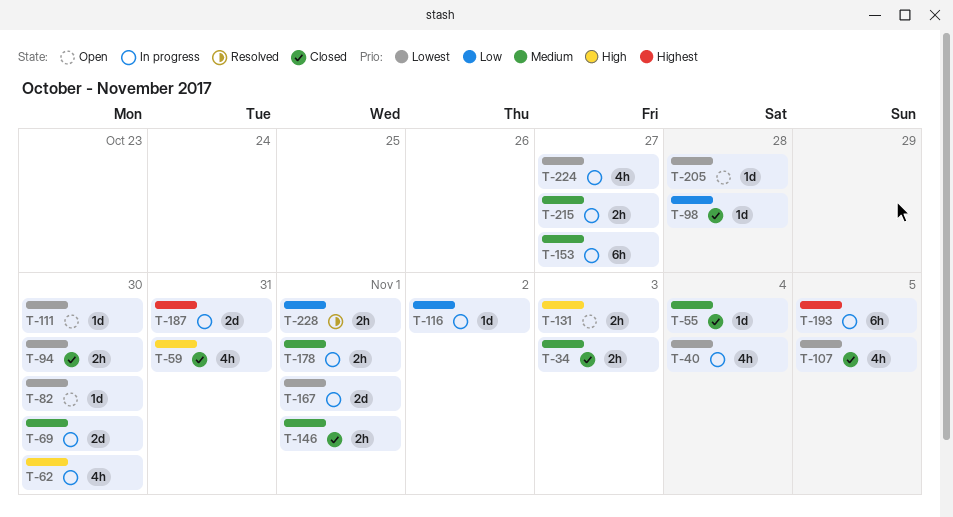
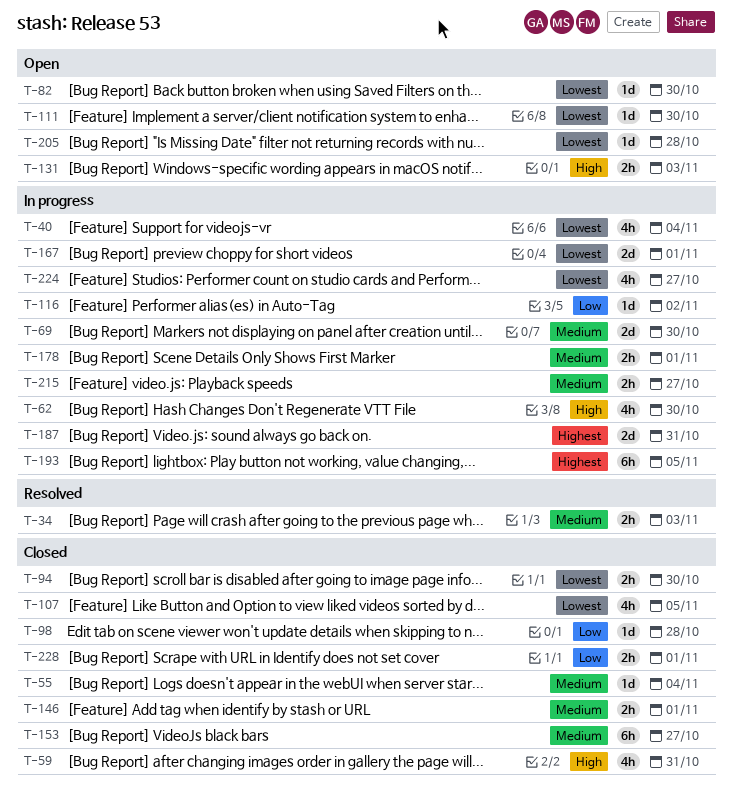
T-34, status: Closed -> Resolved
T-153, status: In progress -> Closed
T-228, status: Resolved -> Closed

